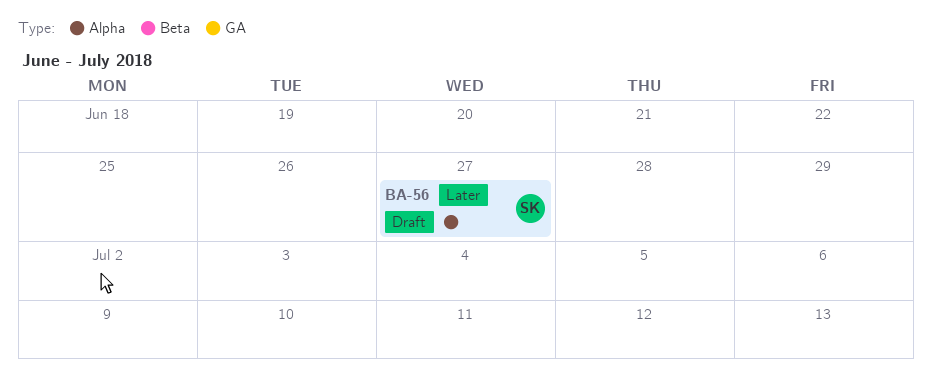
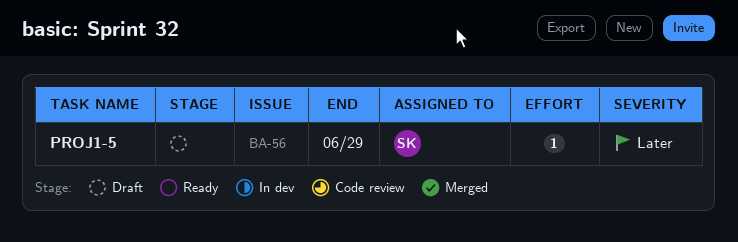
BA-56, due: Jun 27 -> Jun 29

